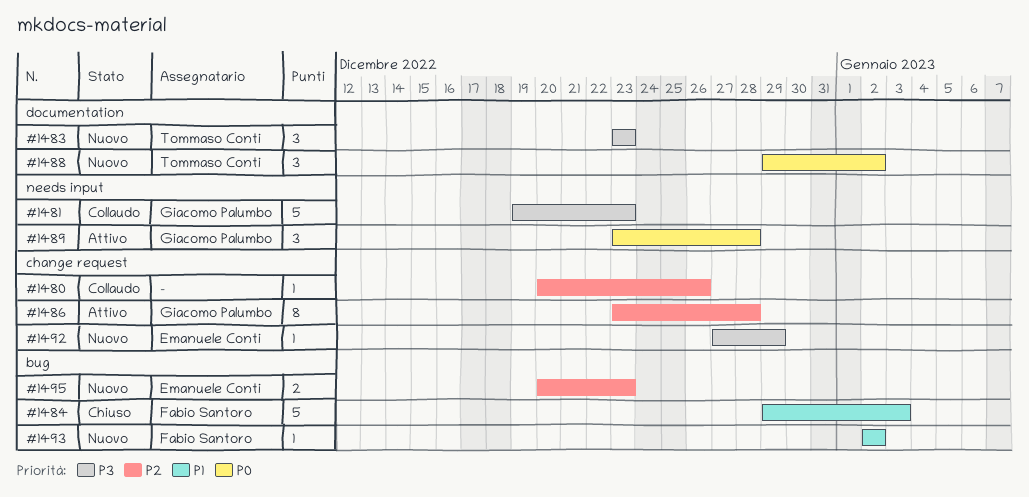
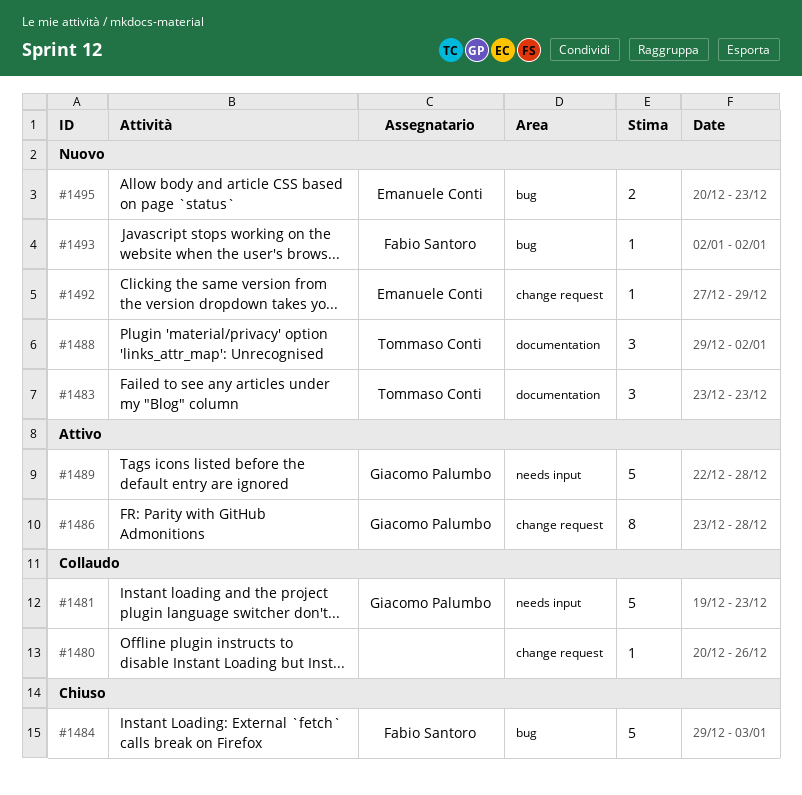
#1489, estimate: 3 -> 5
#1489, start: Dec 23 -> Dec 22

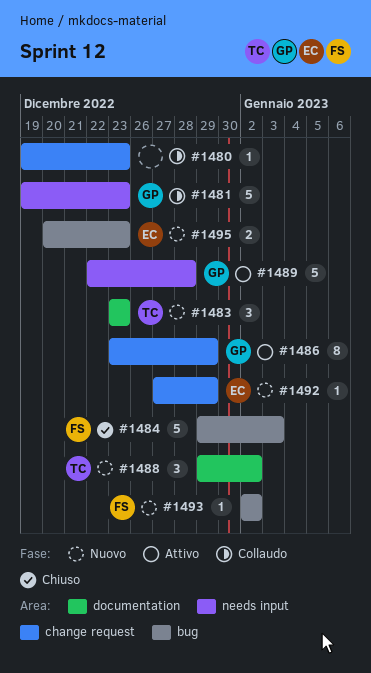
#1480, start: Dec 20 -> Dec 19
#1480, due: Dec 26 -> Dec 23
#1486, due: Dec 28 -> Dec 29

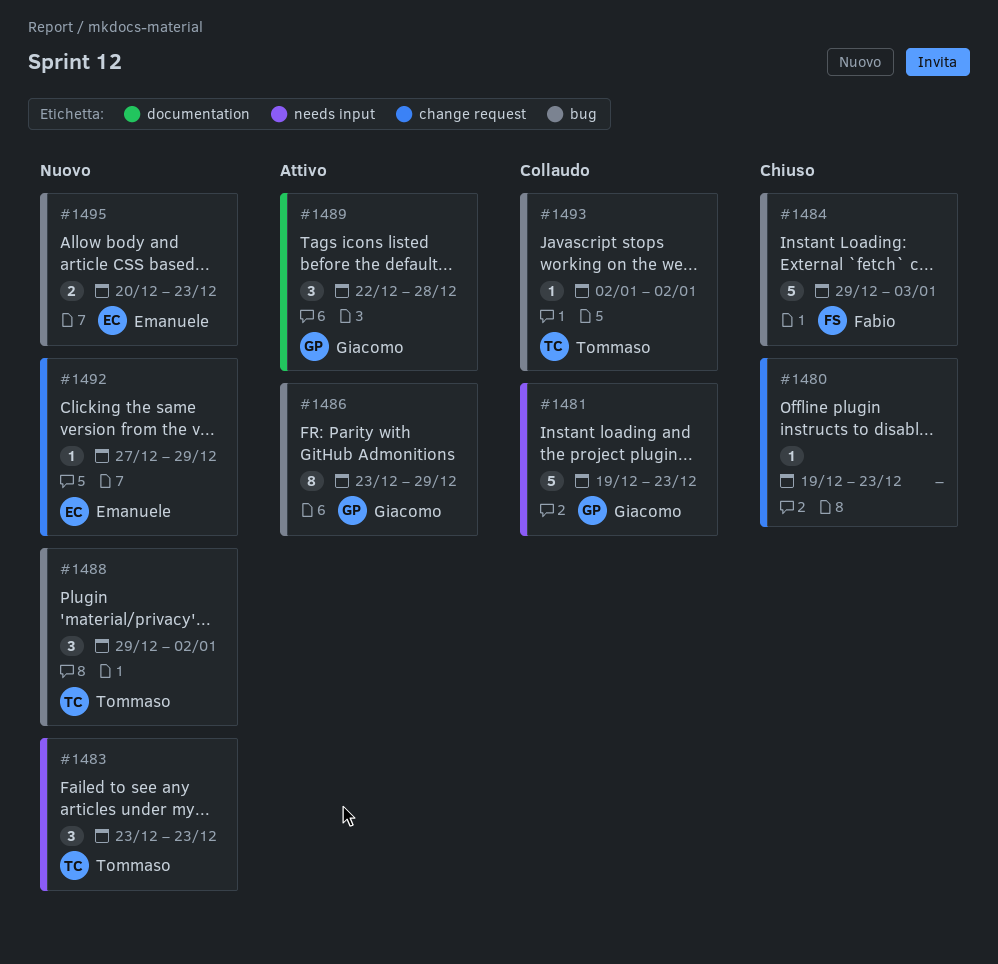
#1480, status: Collaudo -> Chiuso
#1483, label: documentation -> needs input
#1486, label: change request -> bug
#1488, label: documentation -> bug
#1489, label: needs input -> documentation
#1489, estimate: 5 -> 3
#1493, status: Nuovo -> Collaudo
#1493, owner: Fabio -> Tommaso

